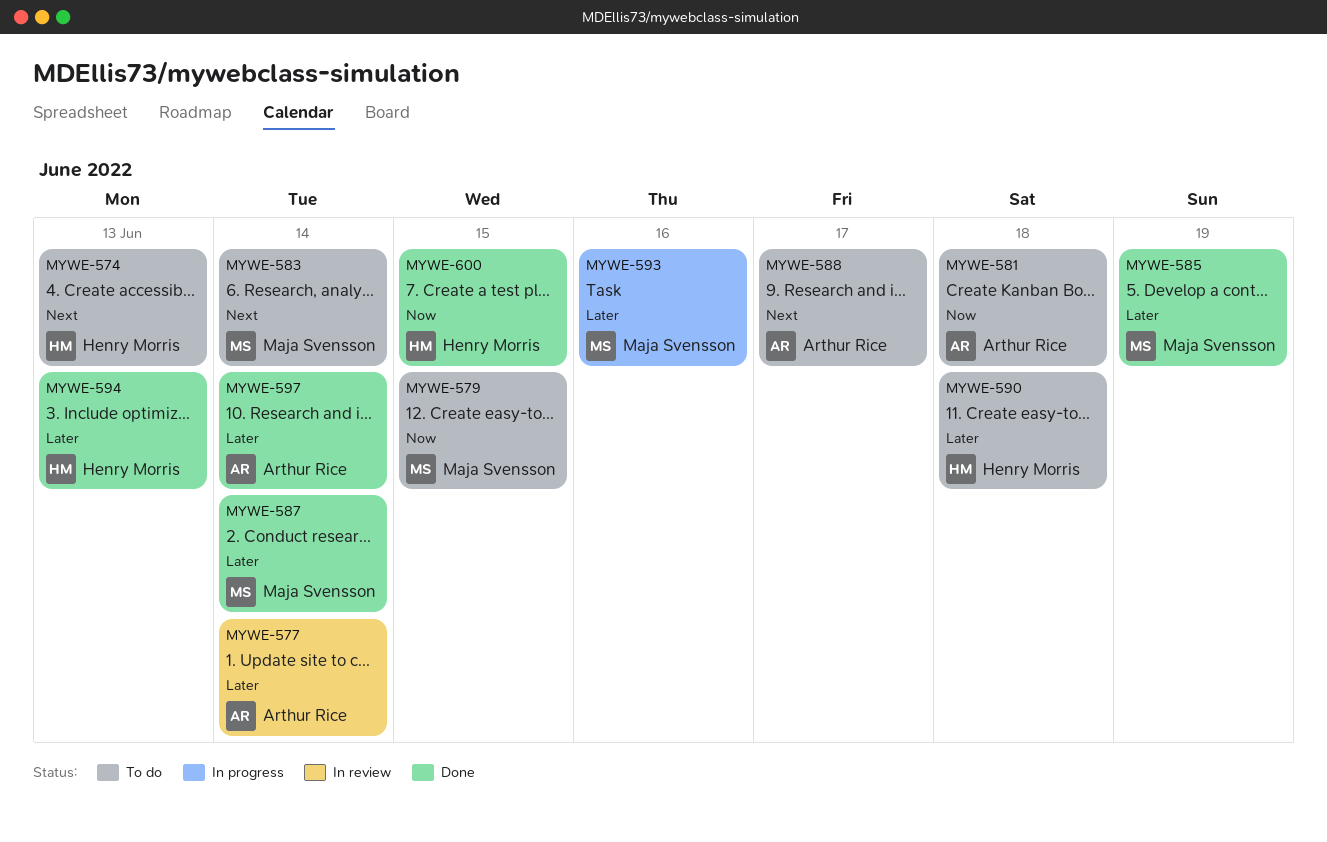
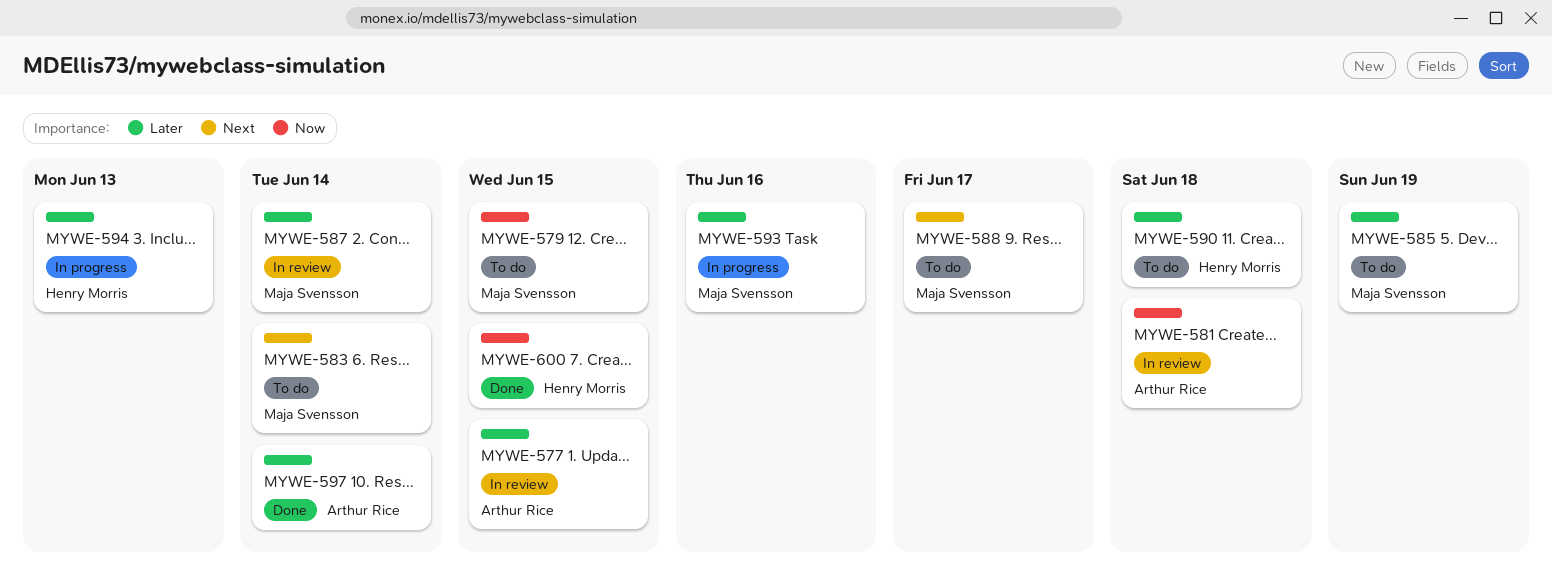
MYWE-574: present -> none
MYWE-577, due: Jun 14 -> Jun 15
MYWE-581, status: To do -> In review
MYWE-585, status: Done -> To do
MYWE-587, status: Done -> In review
MYWE-588, owner: Arthur Rice -> Maja Svensson
MYWE-594, status: Done -> In progress

